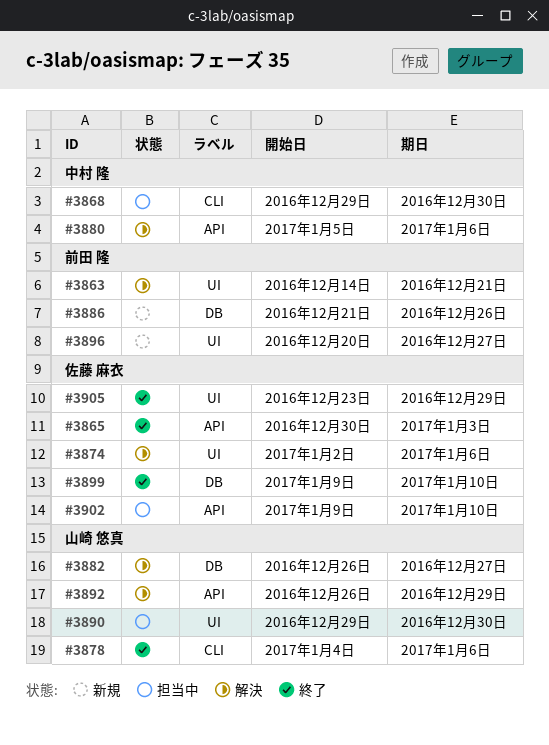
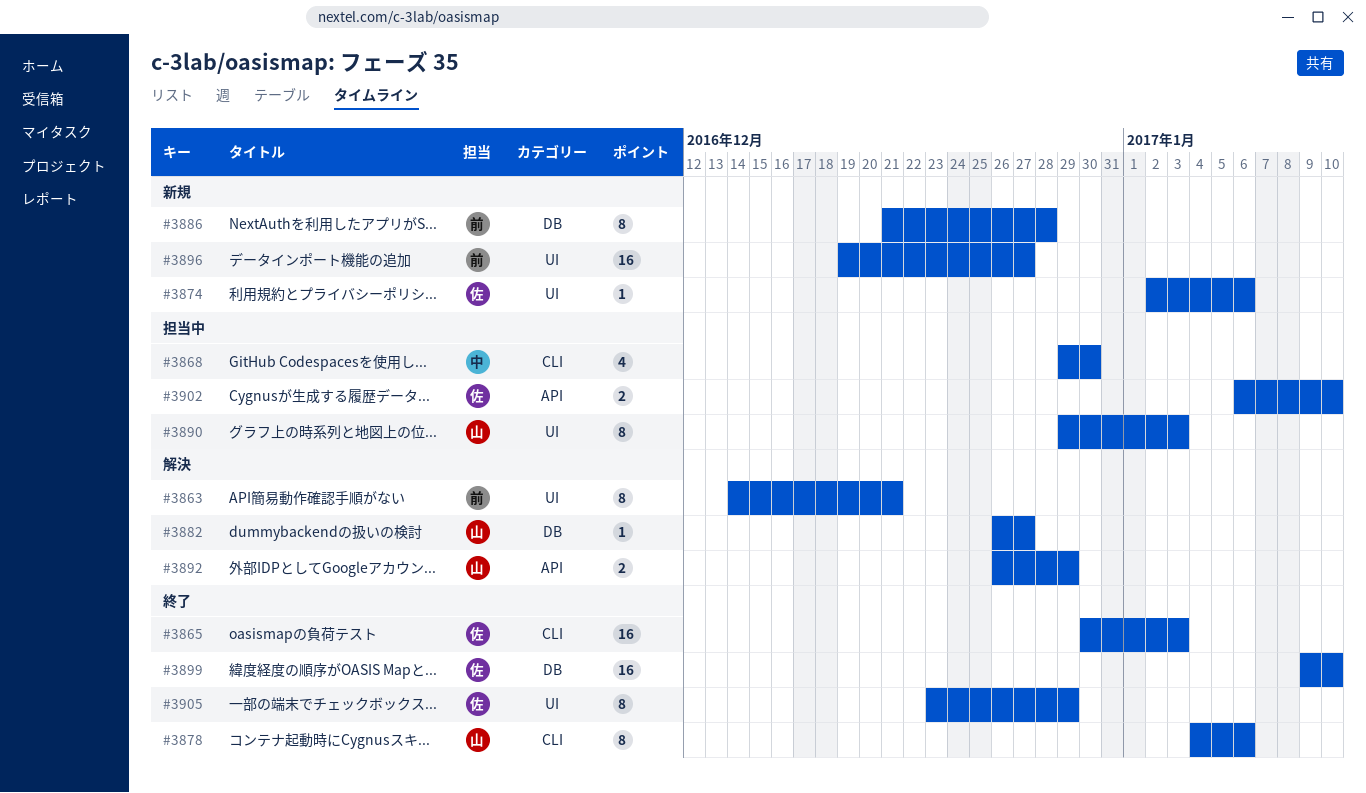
#3865, label: API -> CLI
#3874, status: 解決 -> 新規
#3880: present -> none
#3886, due: Dec 26 -> Dec 28
#3890, due: Dec 30 -> Jan 3
#3896, start: Dec 20 -> Dec 19
#3902, start: Jan 9 -> Jan 6

